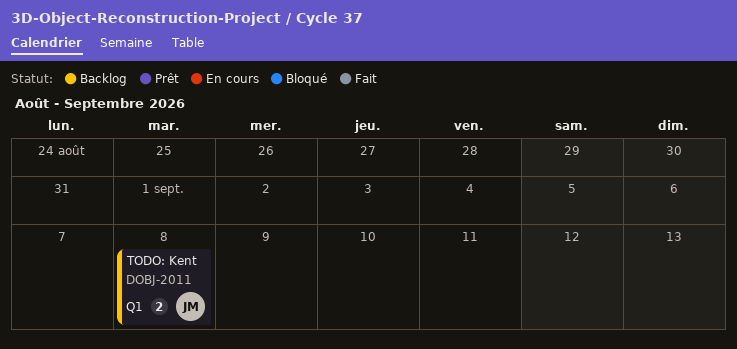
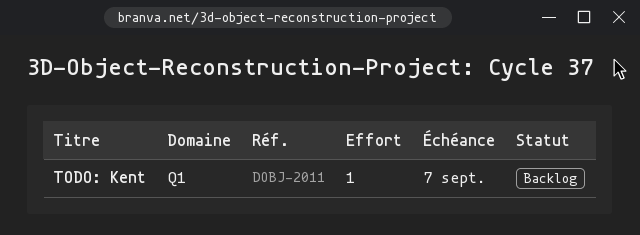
DOBJ-2011, estimate: 2 -> 1
DOBJ-2011, due: Sep 8 -> Sep 7

